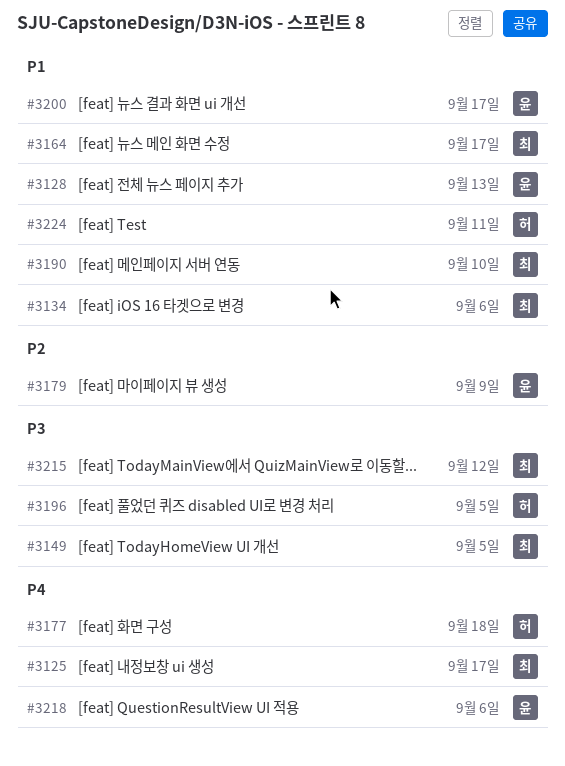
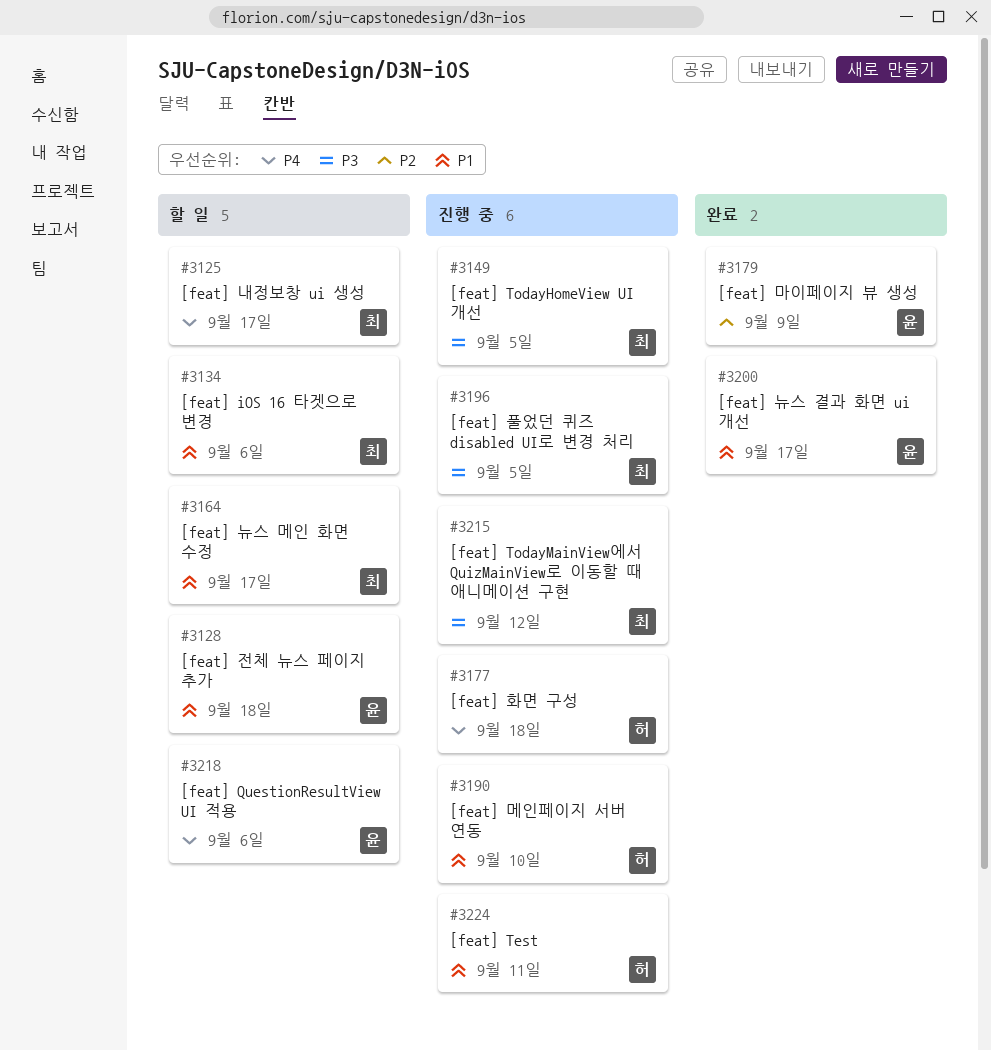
#3128, due: Sep 13 -> Sep 18
#3190, owner: 최 -> 허
#3196, owner: 허 -> 최

